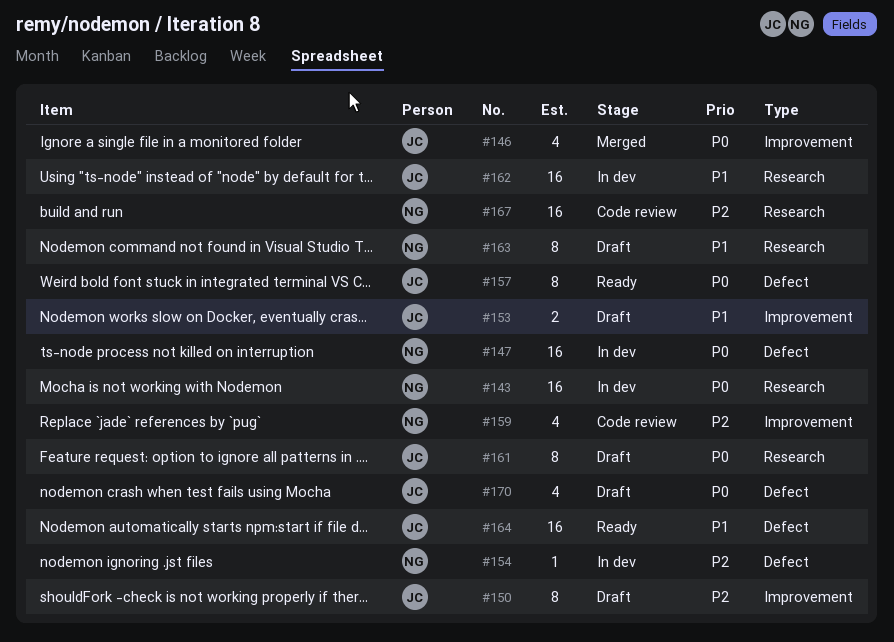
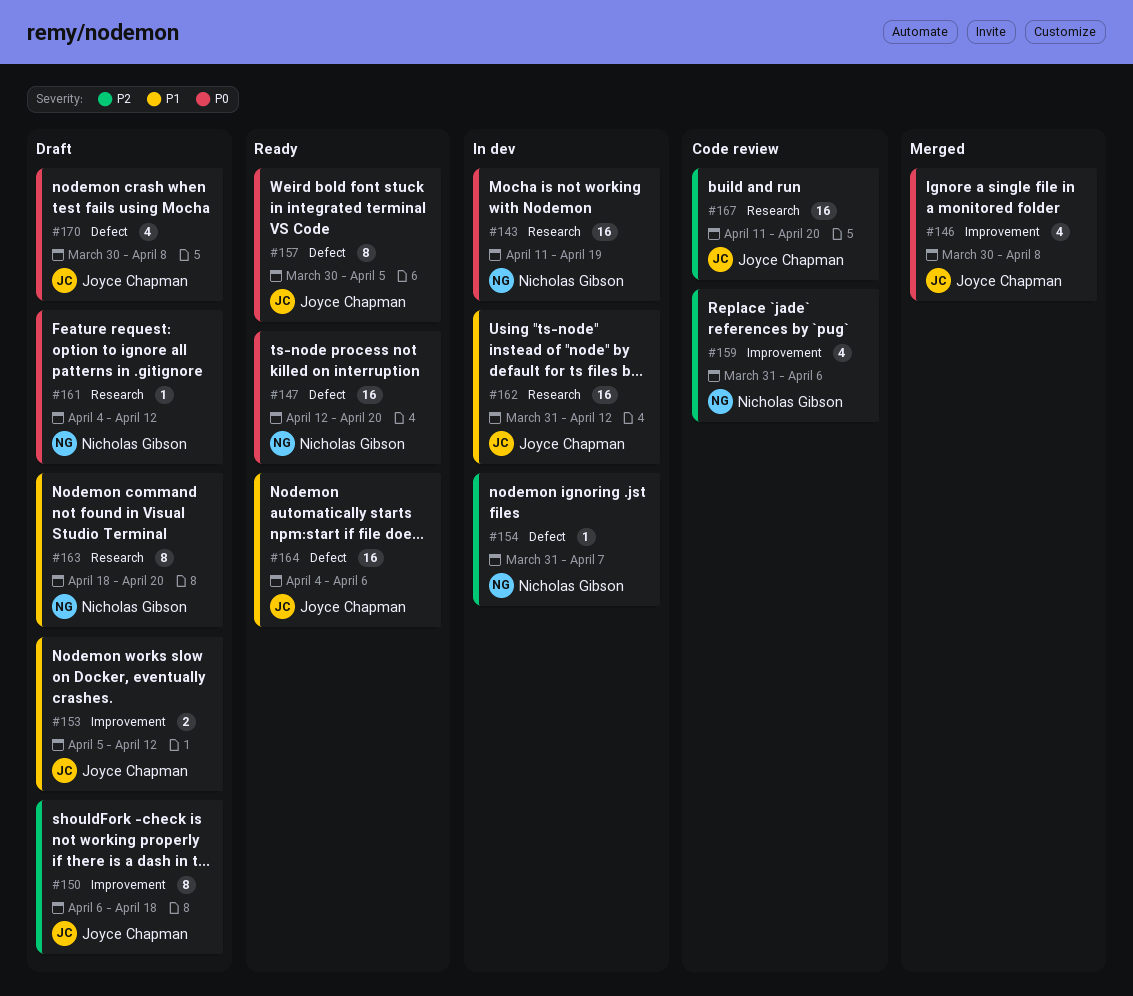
#147, status: In dev -> Ready
#161, owner: Joyce Chapman -> Nicholas Gibson
#161, estimate: 8 -> 1
#167, owner: Nicholas Gibson -> Joyce Chapman

